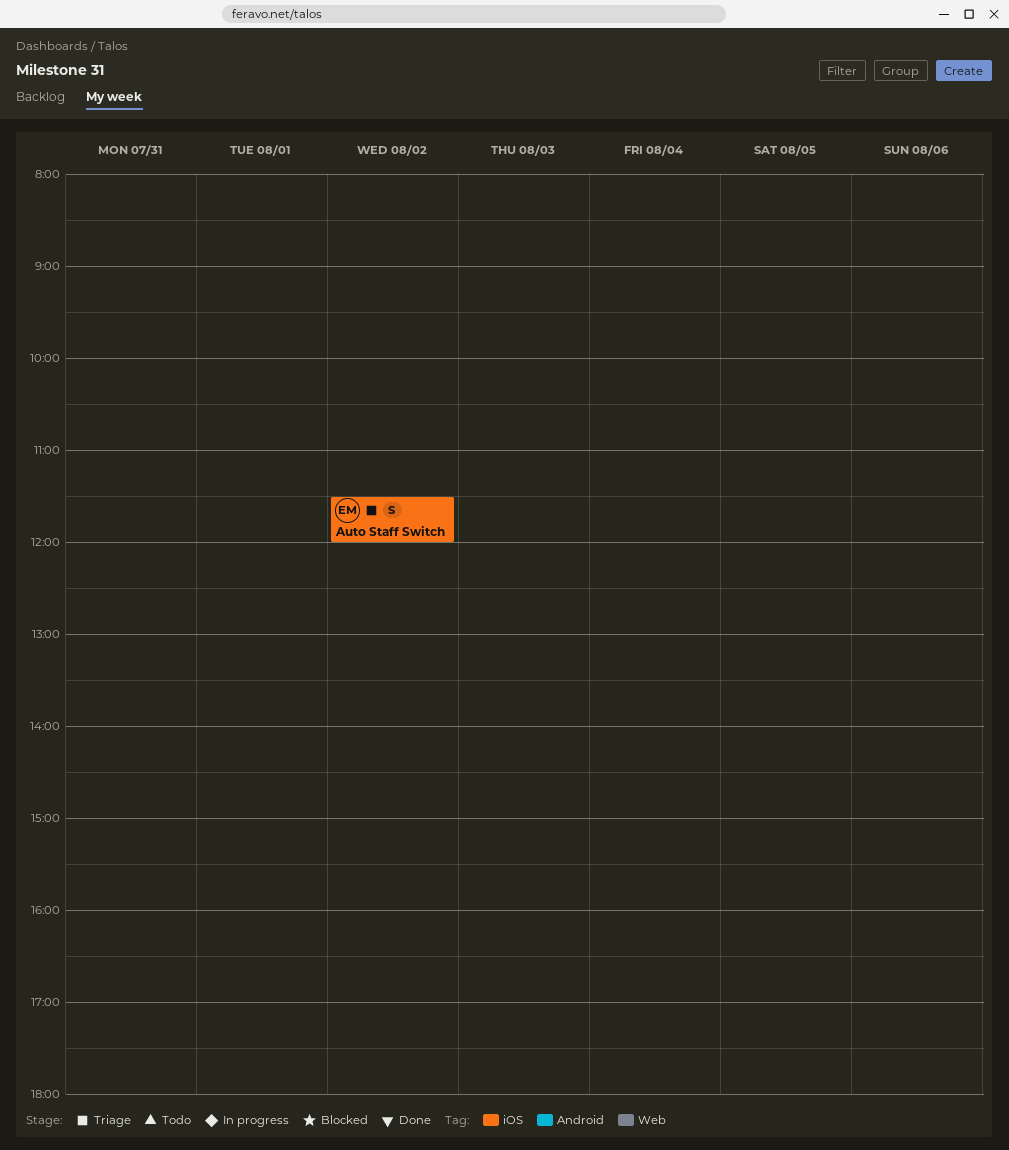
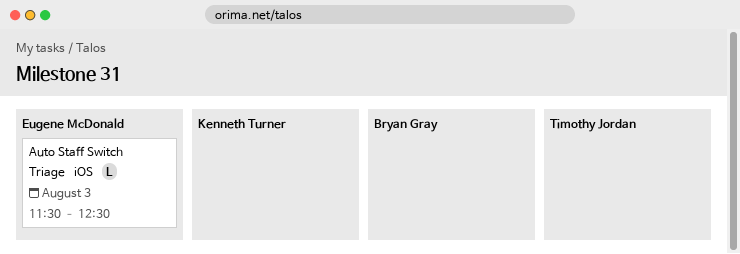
Auto Staff Switch, estimate: S -> L
Auto Staff Switch, day: Aug 2 -> Aug 3
Auto Staff Switch, ends: 12:00 -> 12:30

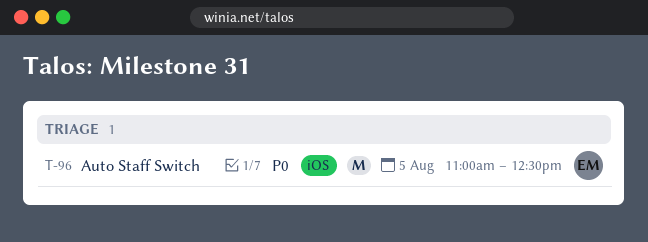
Auto Staff Switch, estimate: L -> M
Auto Staff Switch, day: Aug 3 -> Aug 5
Auto Staff Switch, begins: 11:30 -> 11:00

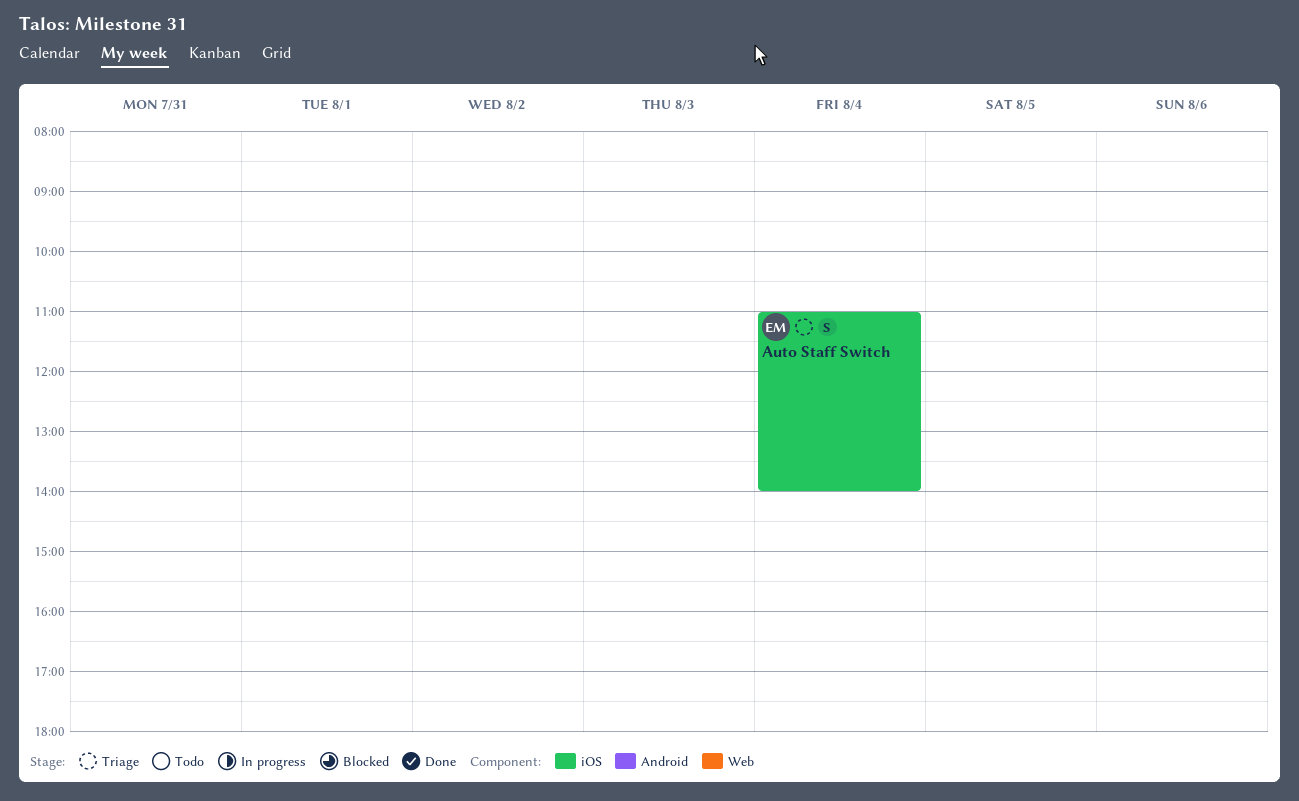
Auto Staff Switch, estimate: M -> S
Auto Staff Switch, day: Aug 5 -> Aug 4
Auto Staff Switch, ends: 12:30 -> 14:00

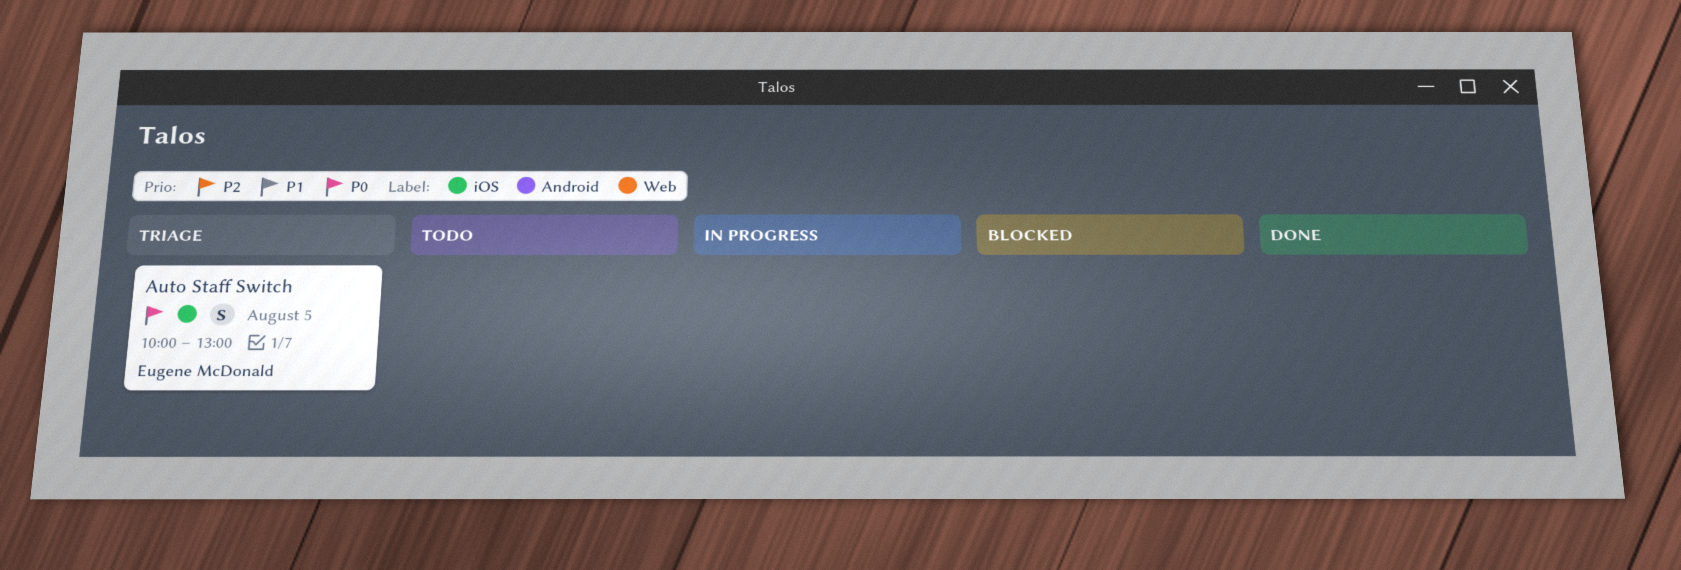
Auto Staff Switch, day: Aug 4 -> Aug 5
Auto Staff Switch, begins: 11:00 -> 10:00
Auto Staff Switch, ends: 14:00 -> 13:00

